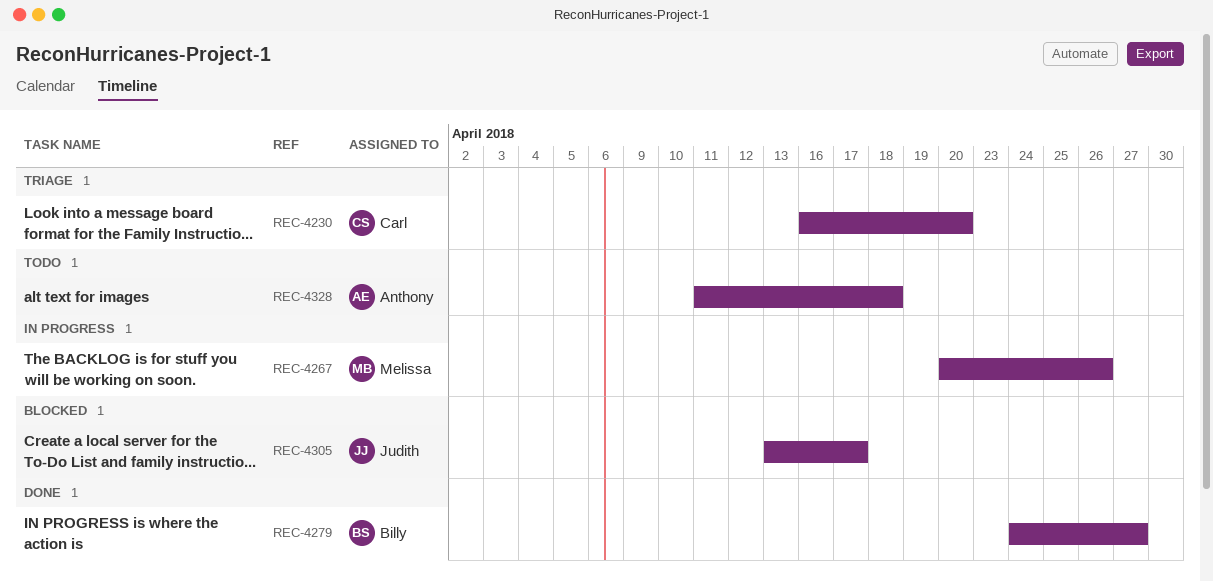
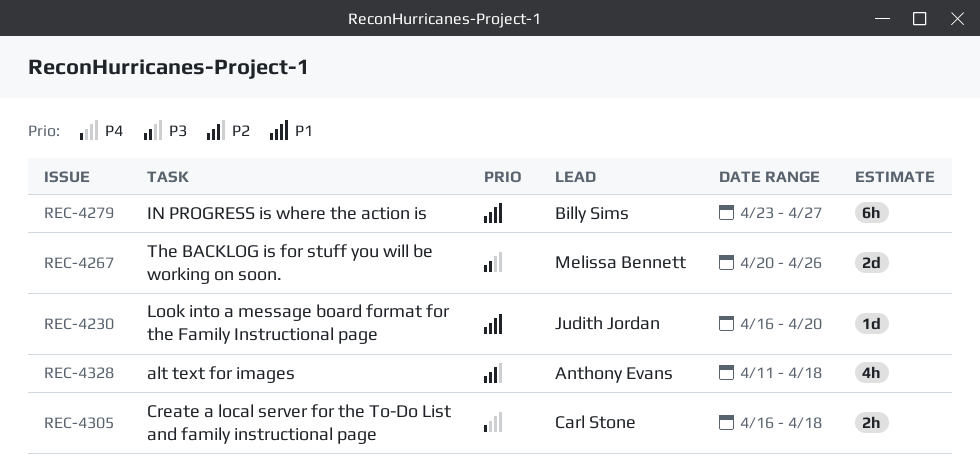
REC-4230, owner: Carl Stone -> Judith Jordan
REC-4279, start: Apr 24 -> Apr 23
REC-4305, owner: Judith Jordan -> Carl Stone
REC-4305, start: Apr 13 -> Apr 16
REC-4305, due: Apr 17 -> Apr 18

